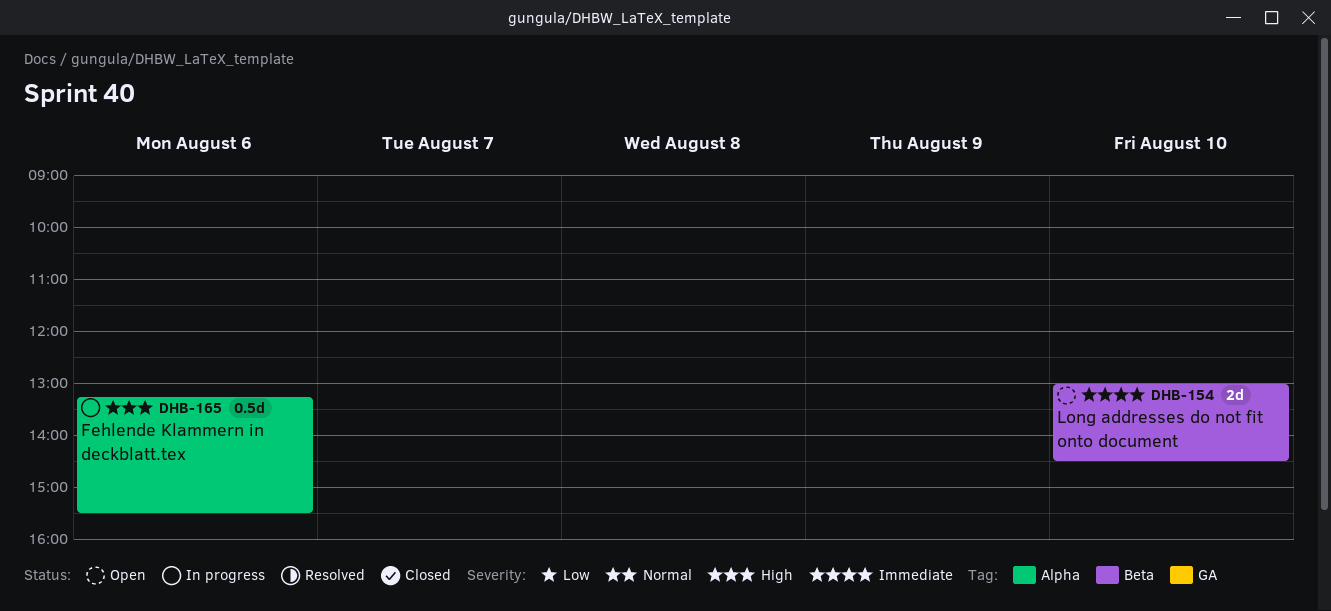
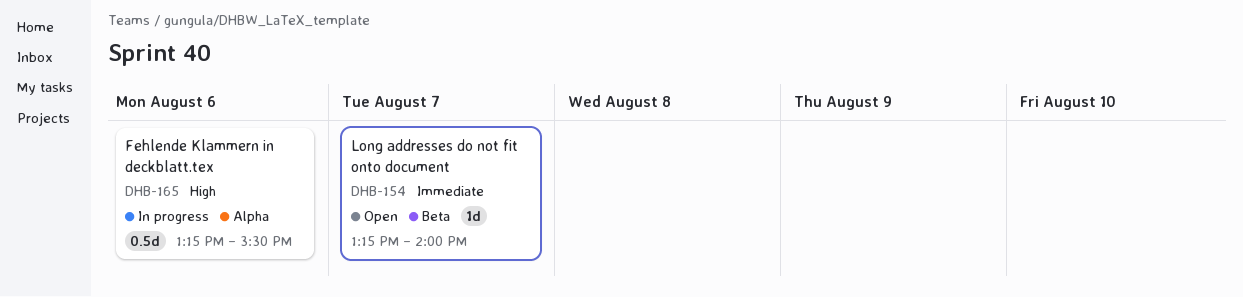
DHB-154, estimate: 2d -> 1d
DHB-154, day: Aug 10 -> Aug 7
DHB-154, begins: 13:00 -> 13:15
DHB-154, ends: 14:30 -> 14:00

